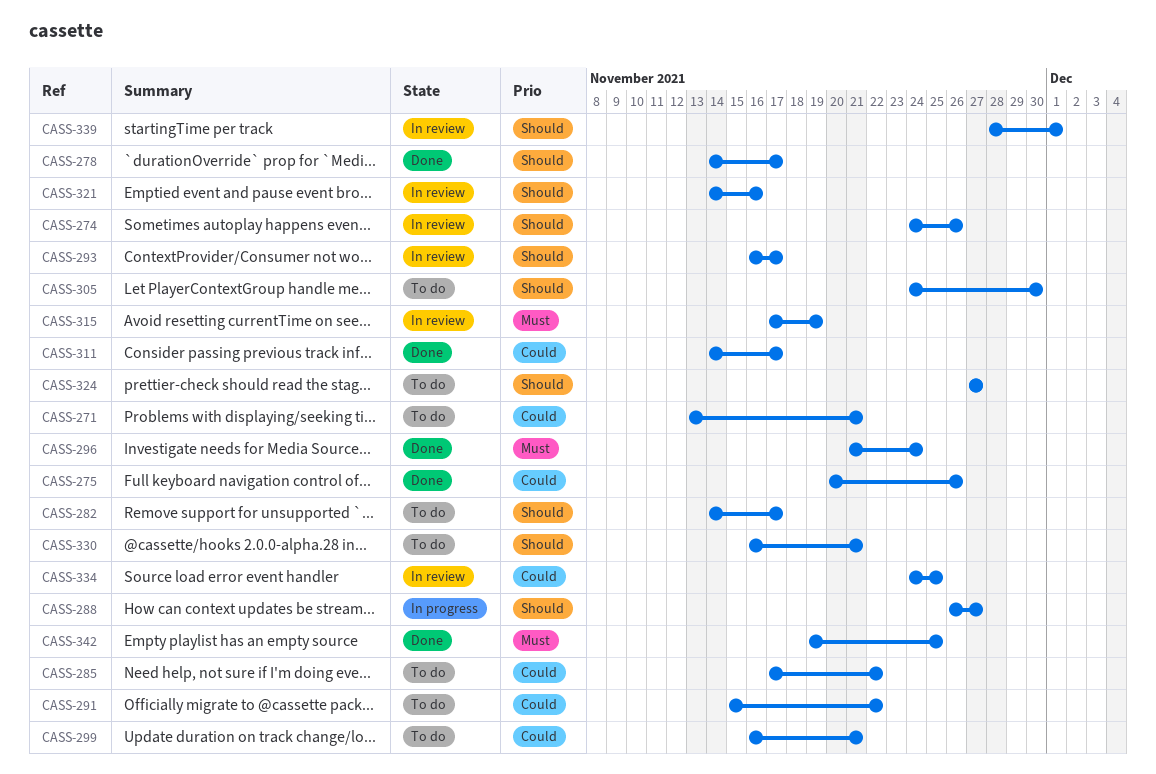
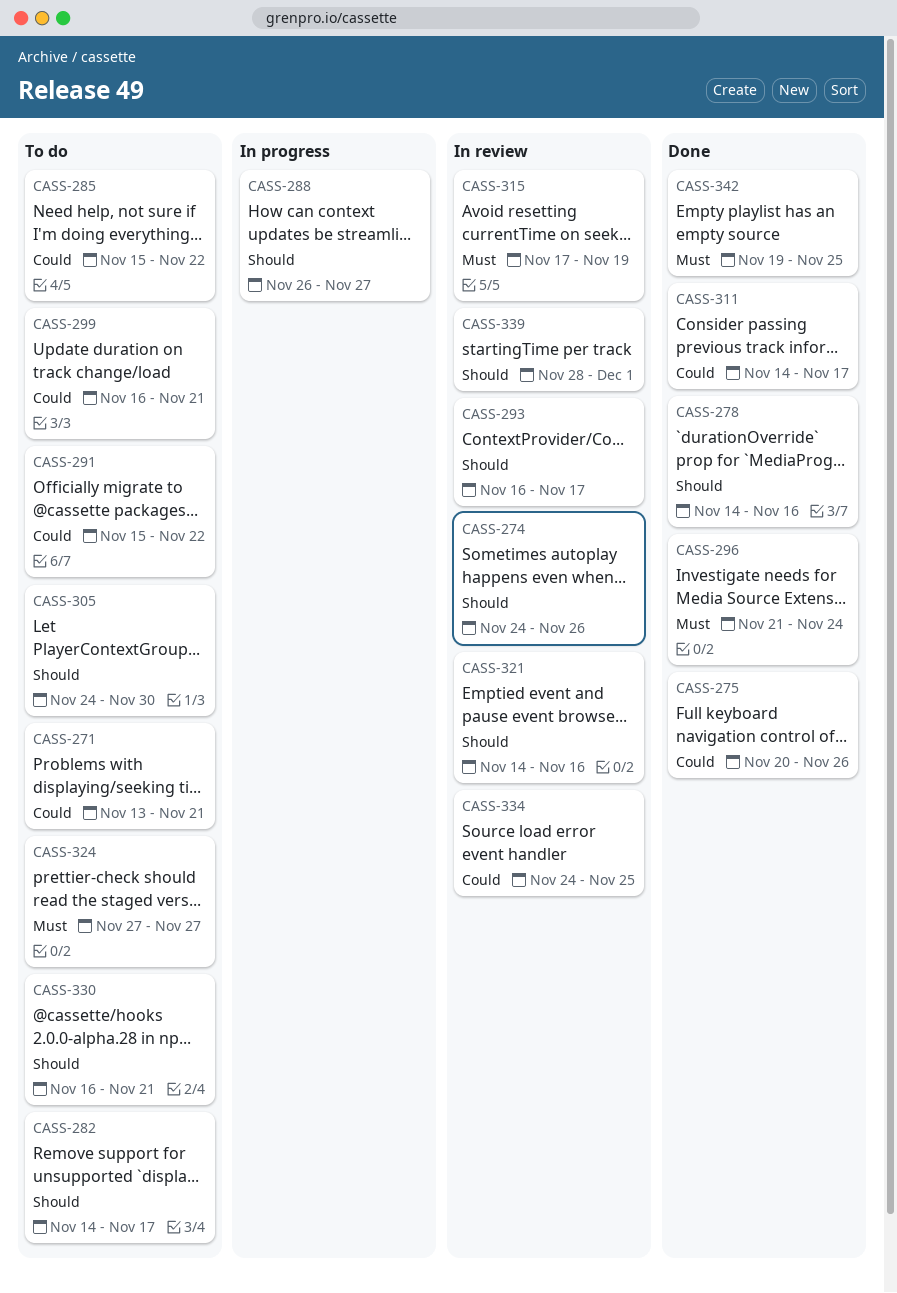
CASS-278, due: Nov 17 -> Nov 16
CASS-285, start: Nov 17 -> Nov 15
CASS-324, priority: Should -> Must

